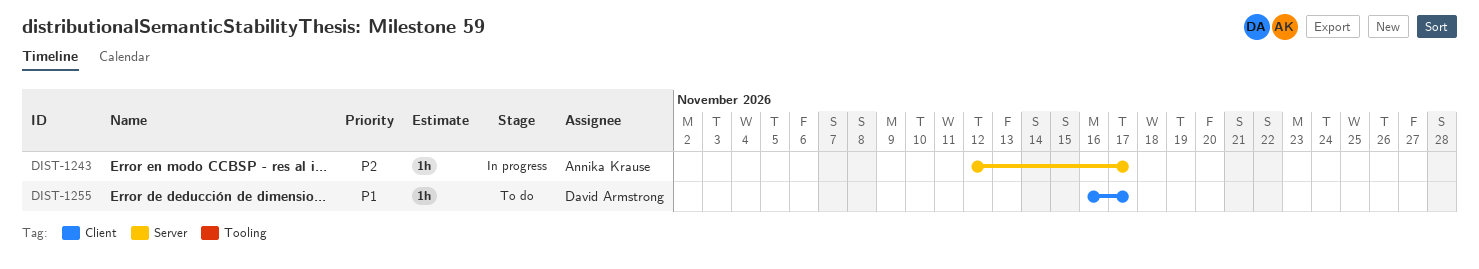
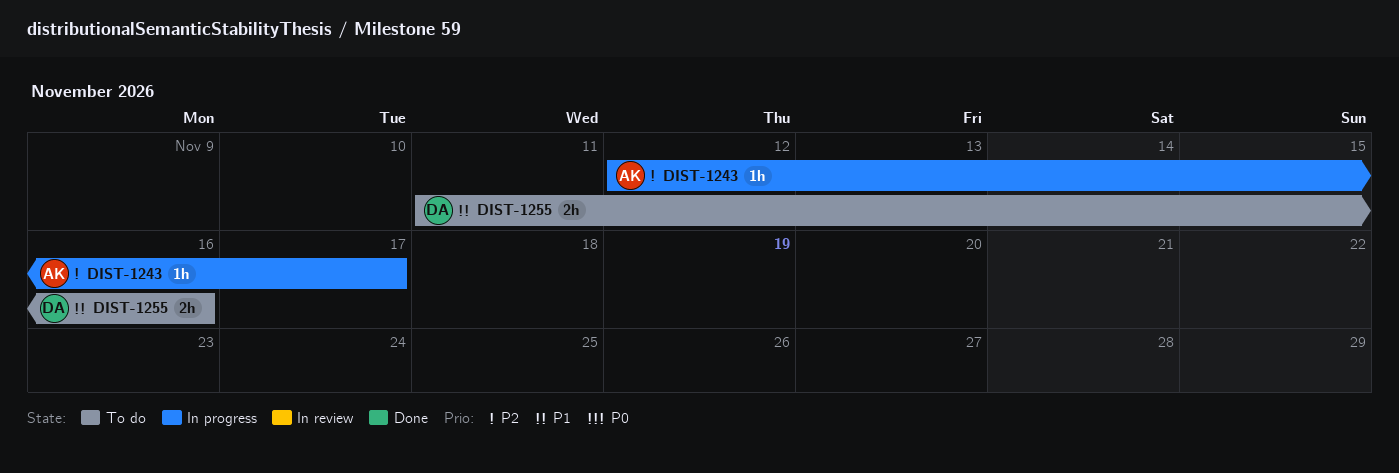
DIST-1255, estimate: 1h -> 2h
DIST-1255, start: Nov 16 -> Nov 11
DIST-1255, due: Nov 17 -> Nov 16

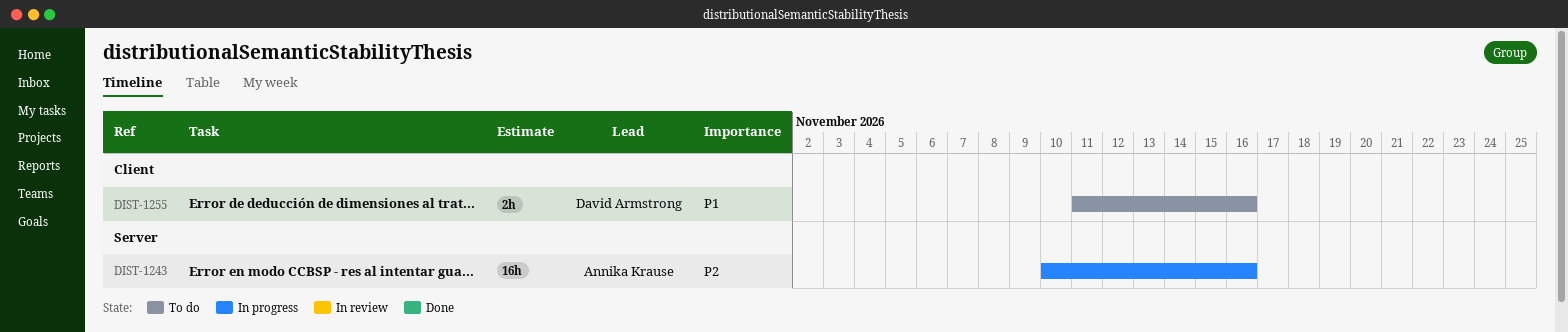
DIST-1243, estimate: 1h -> 16h
DIST-1243, start: Nov 12 -> Nov 10
DIST-1243, due: Nov 17 -> Nov 16

